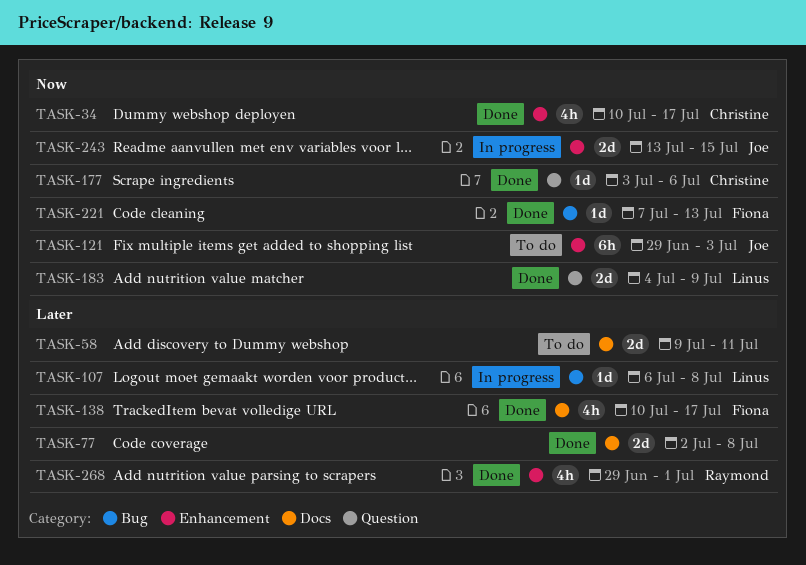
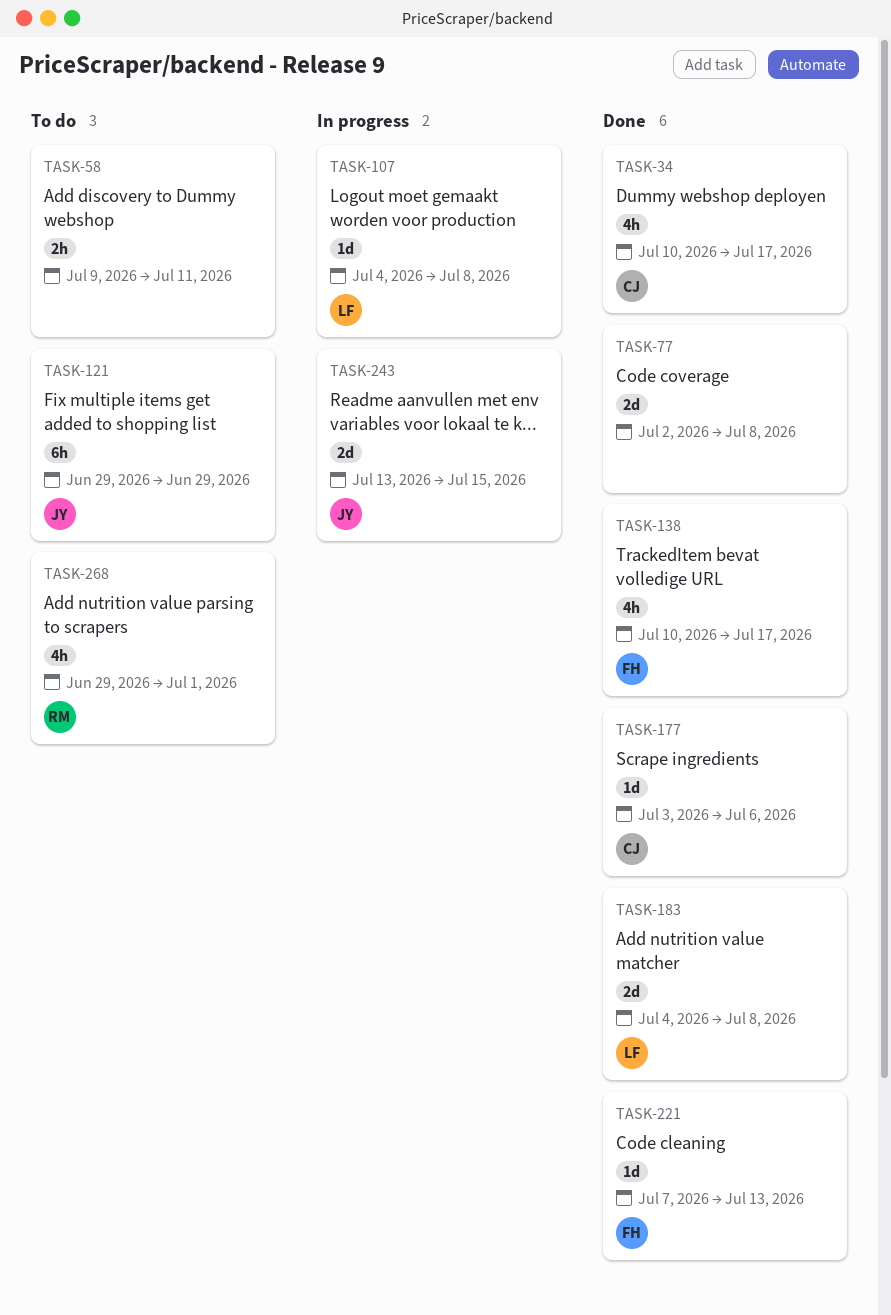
TASK-58, estimate: 2d -> 2h
TASK-107, start: Jul 6 -> Jul 4
TASK-121, due: Jul 3 -> Jun 29
TASK-183, due: Jul 9 -> Jul 8
TASK-268, status: Done -> To do

